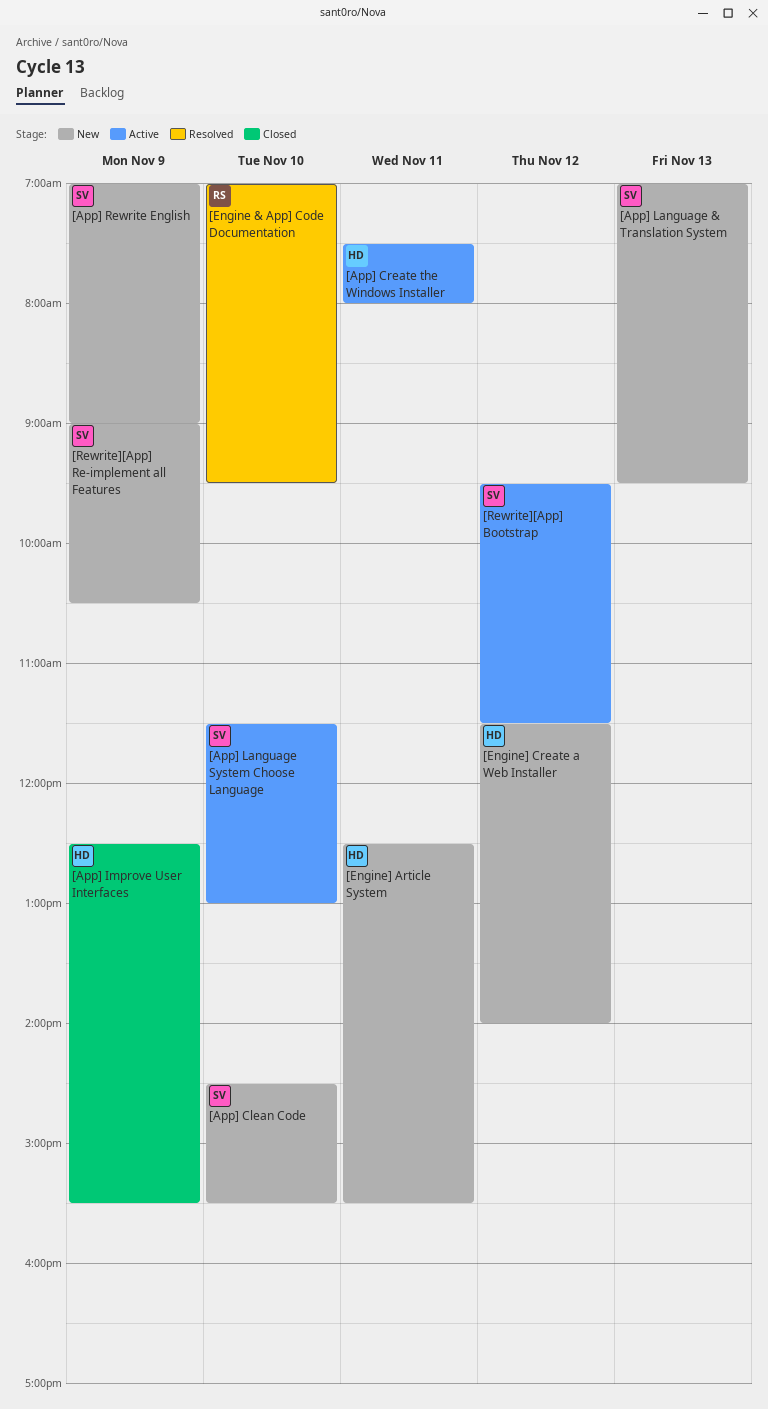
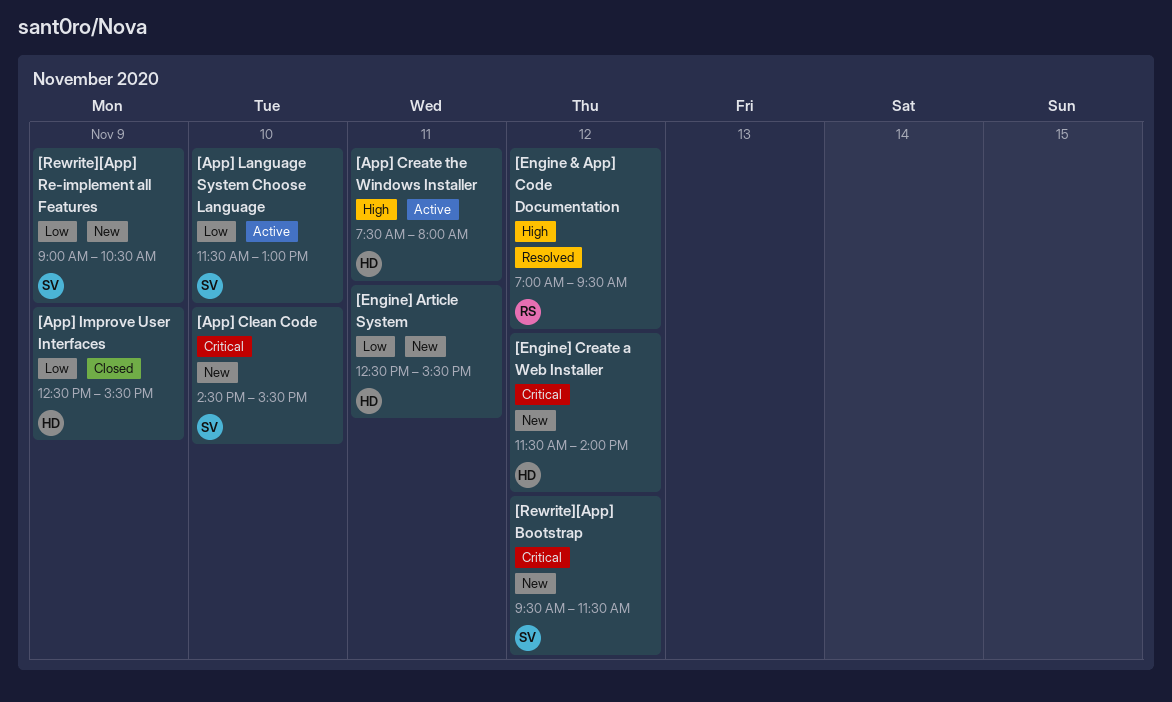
[App] Language & Translation System: present -> none
[App] Rewrite English: present -> none
[Engine & App] Code Documentation, day: Nov 10 -> Nov 12
[Rewrite][App] Bootstrap, status: Active -> New

